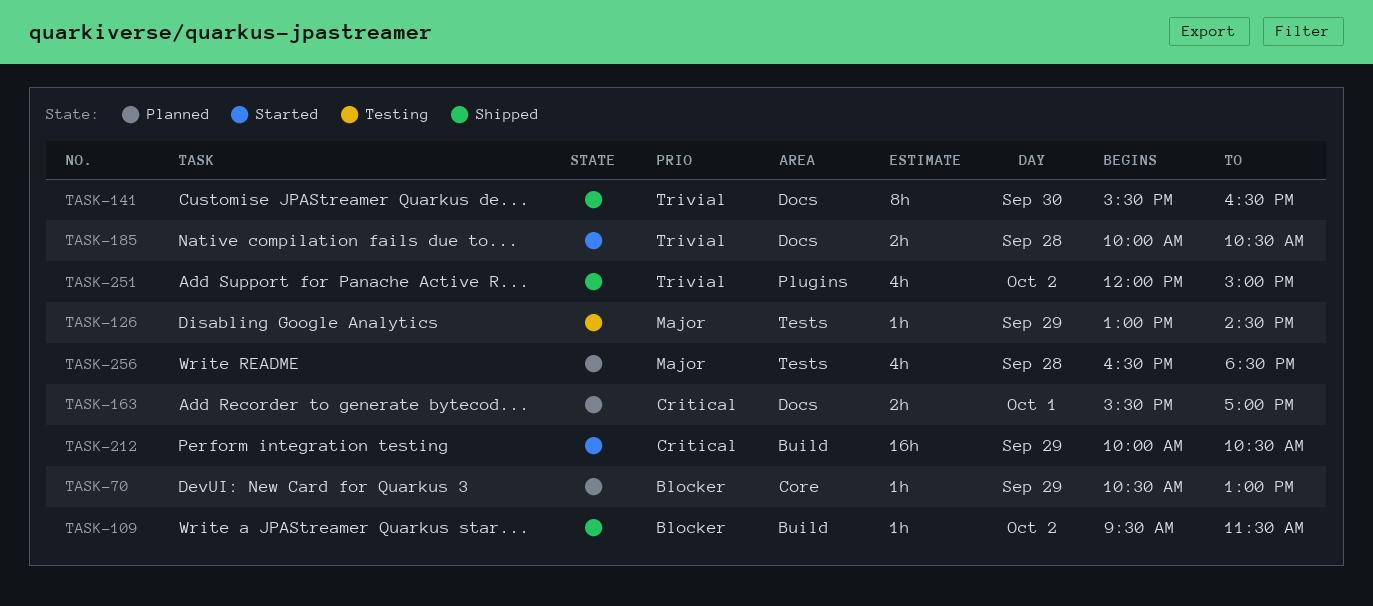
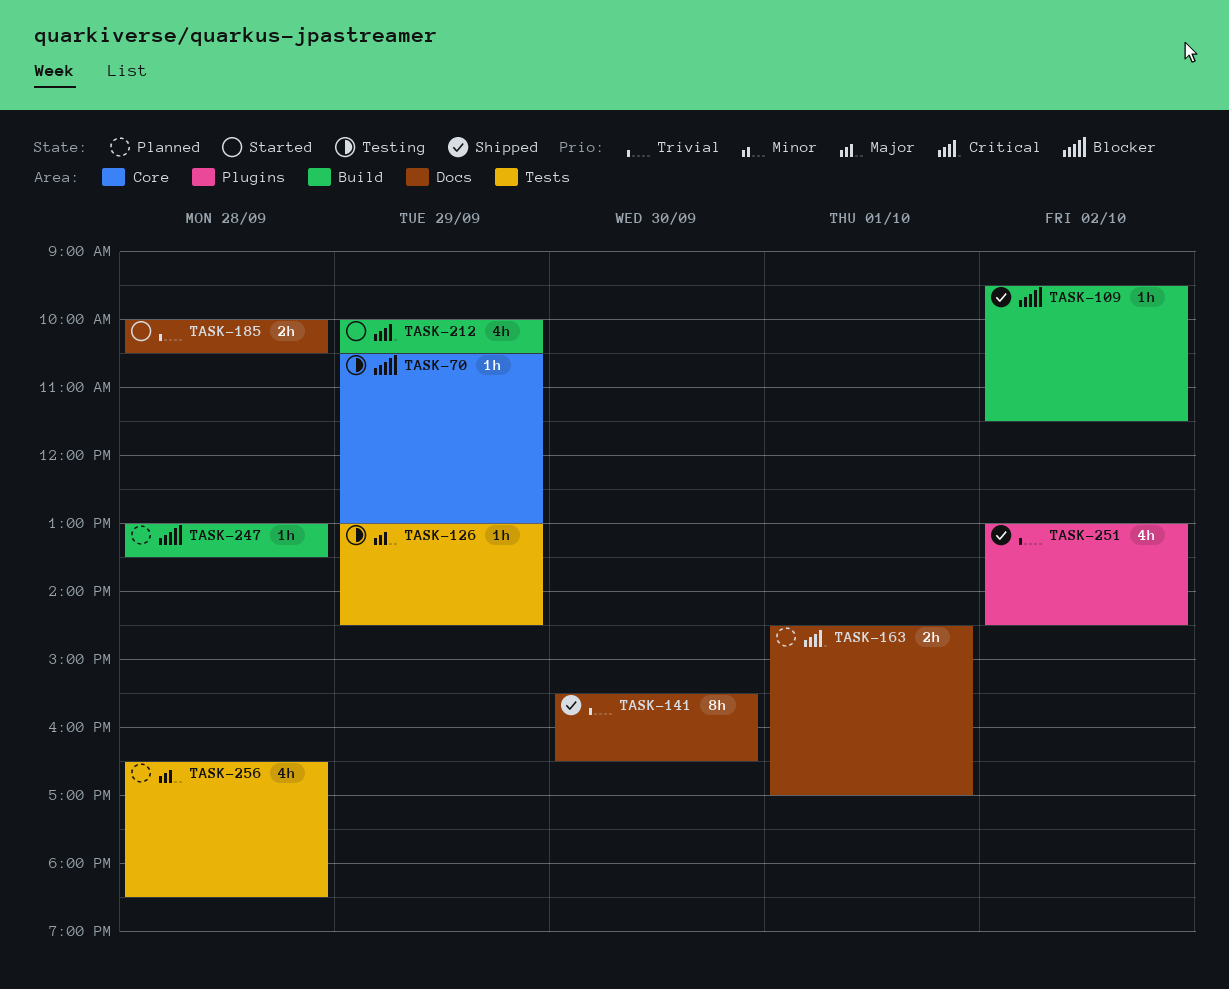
TASK-70, status: Planned -> Testing
TASK-163, begins: 15:30 -> 14:30
TASK-212, estimate: 16h -> 4h
TASK-247: none -> present
TASK-251, begins: 12:00 -> 13:00
TASK-251, ends: 15:00 -> 14:30

